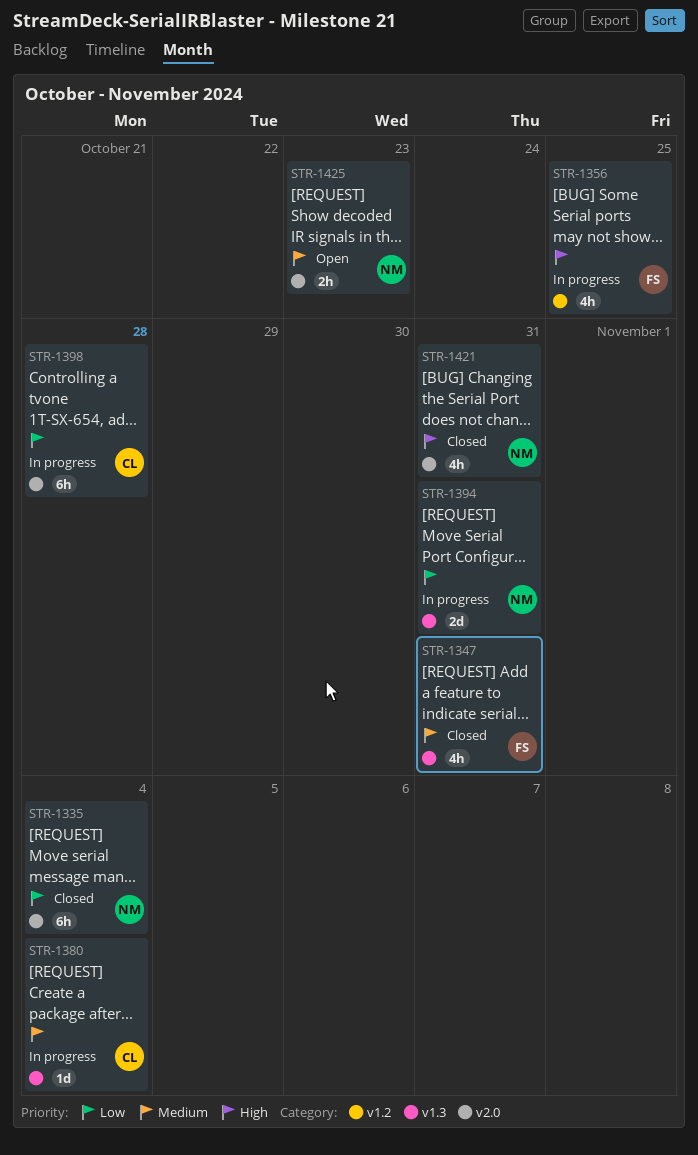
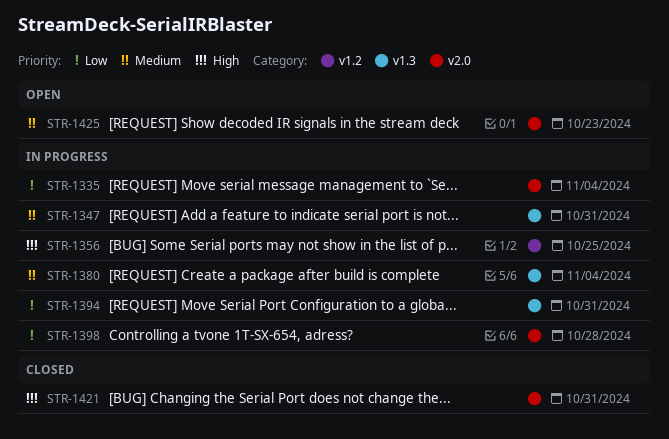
STR-1335, status: Closed -> In progress
STR-1347, status: Closed -> In progress

